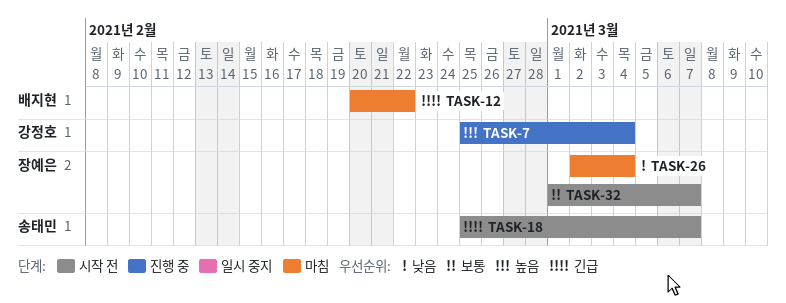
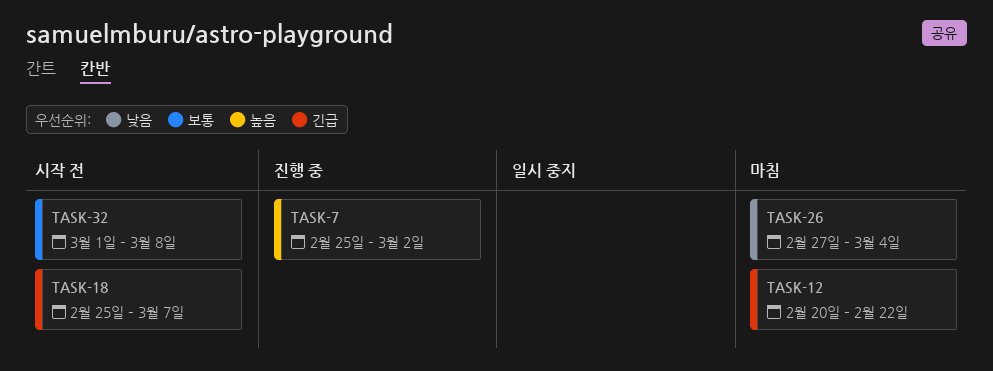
TASK-7, due: Mar 4 -> Mar 2
TASK-26, start: Mar 2 -> Feb 27
TASK-32, due: Mar 7 -> Mar 8

